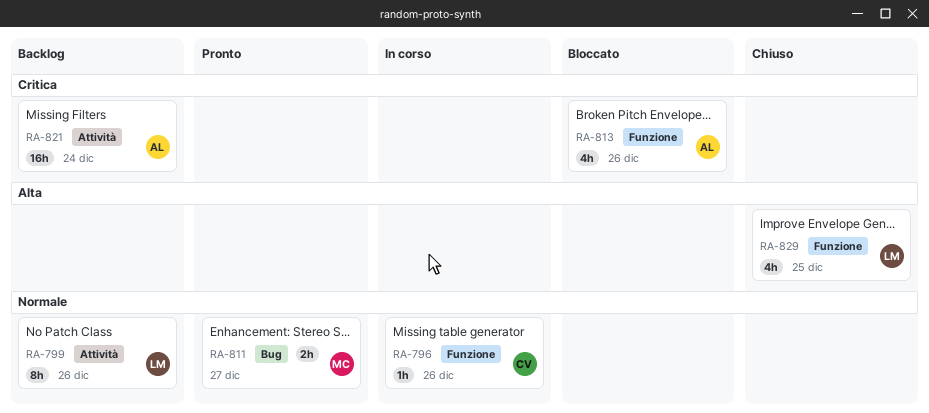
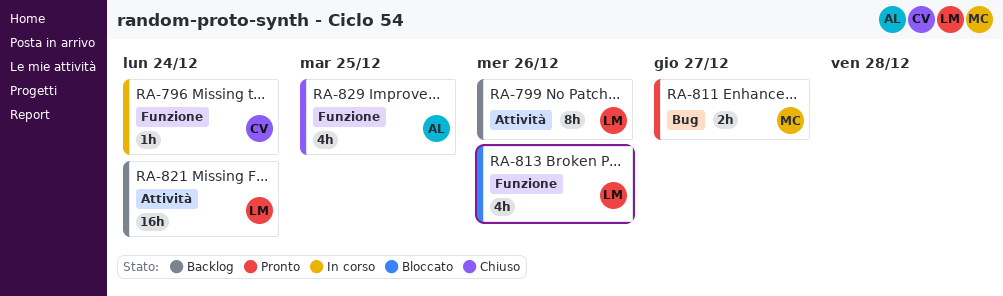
RA-796, due: Dec 26 -> Dec 24
RA-813, owner: AL -> LM
RA-821, owner: AL -> LM
RA-829, owner: LM -> AL

